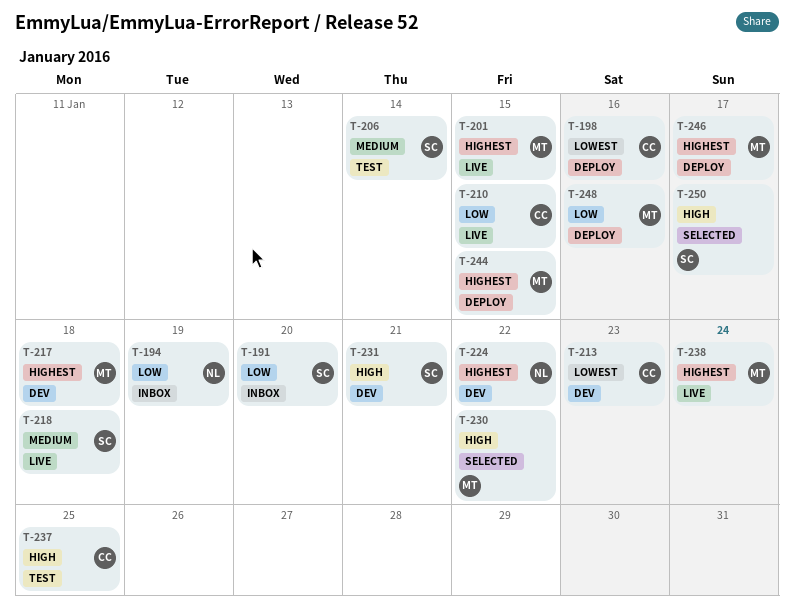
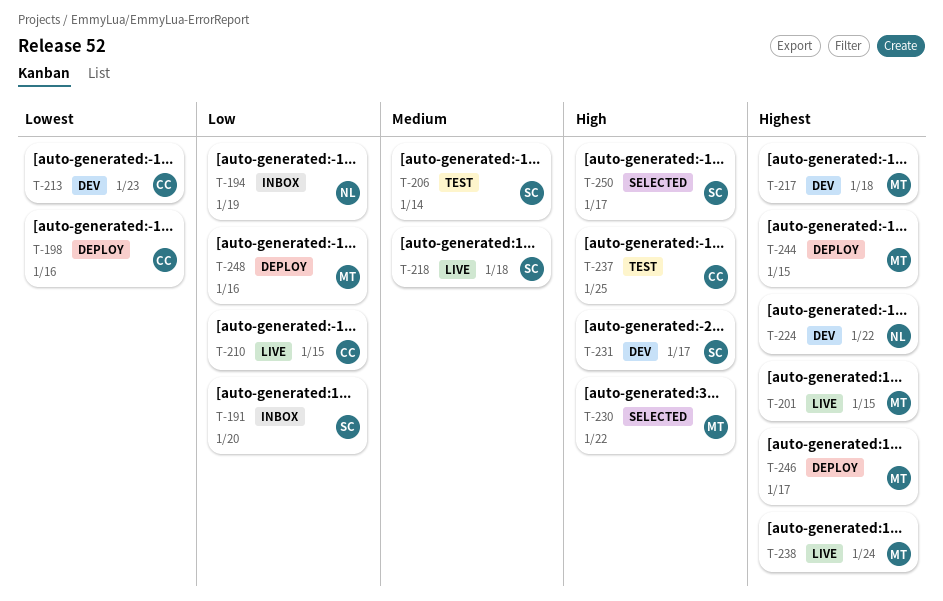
T-231, due: Jan 21 -> Jan 17

